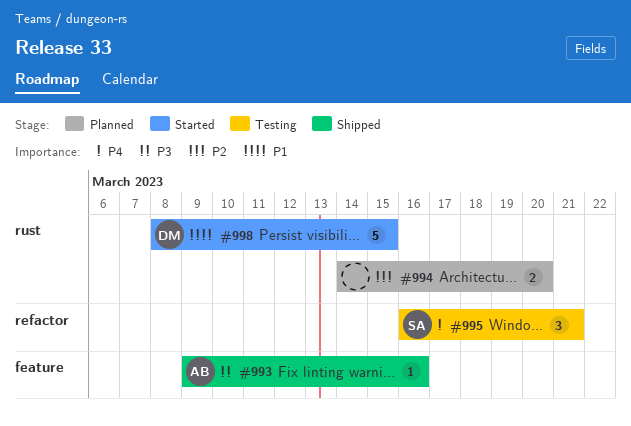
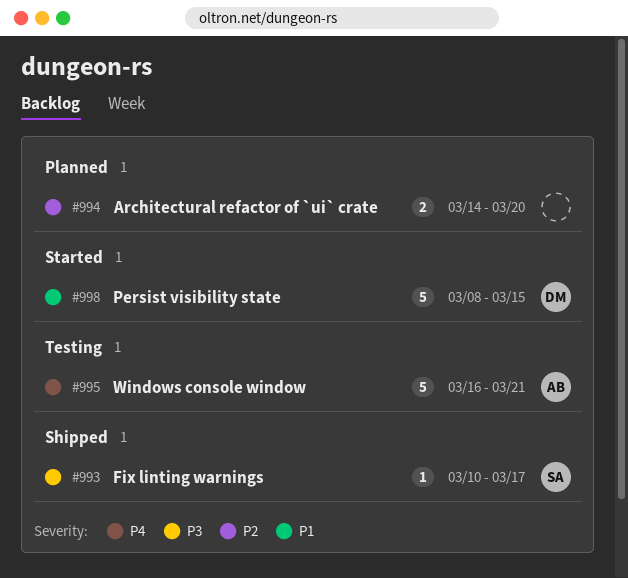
#993, owner: AB -> SA
#993, start: Mar 9 -> Mar 10
#993, due: Mar 16 -> Mar 17
#995, owner: SA -> AB
#995, estimate: 3 -> 5

